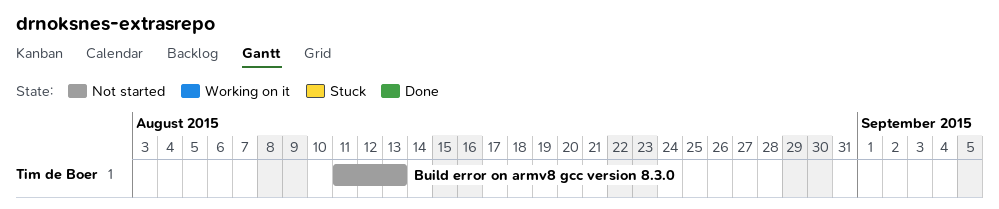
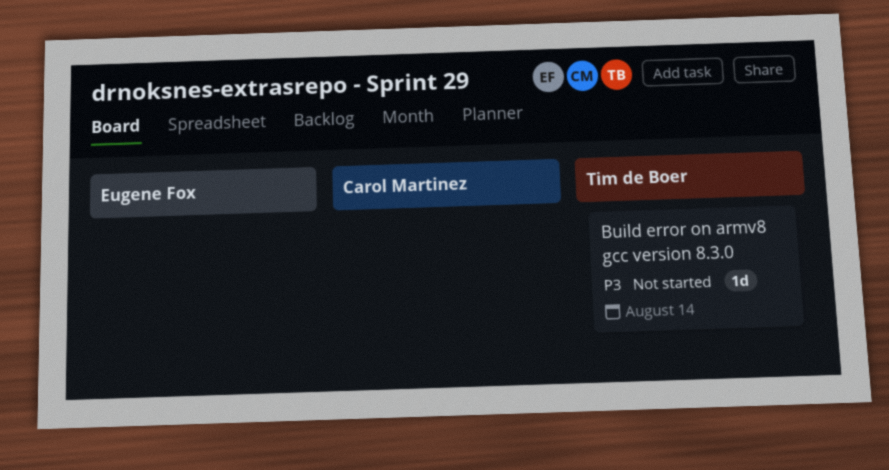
Build error on armv8 gcc version 8.3.0, due: Aug 13 -> Aug 14

